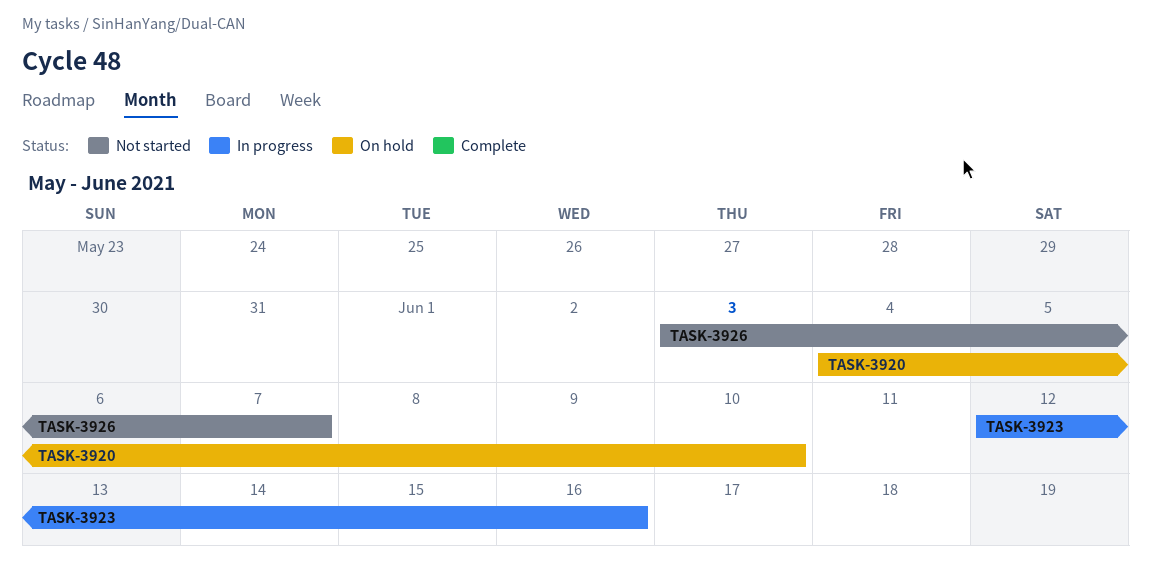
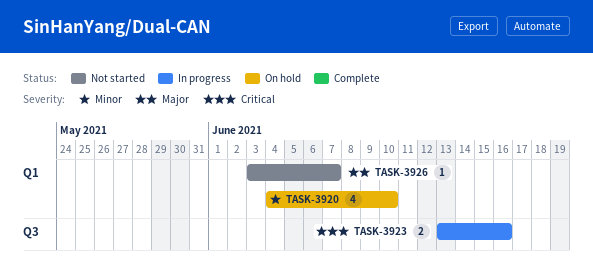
TASK-3923, start: Jun 12 -> Jun 13

